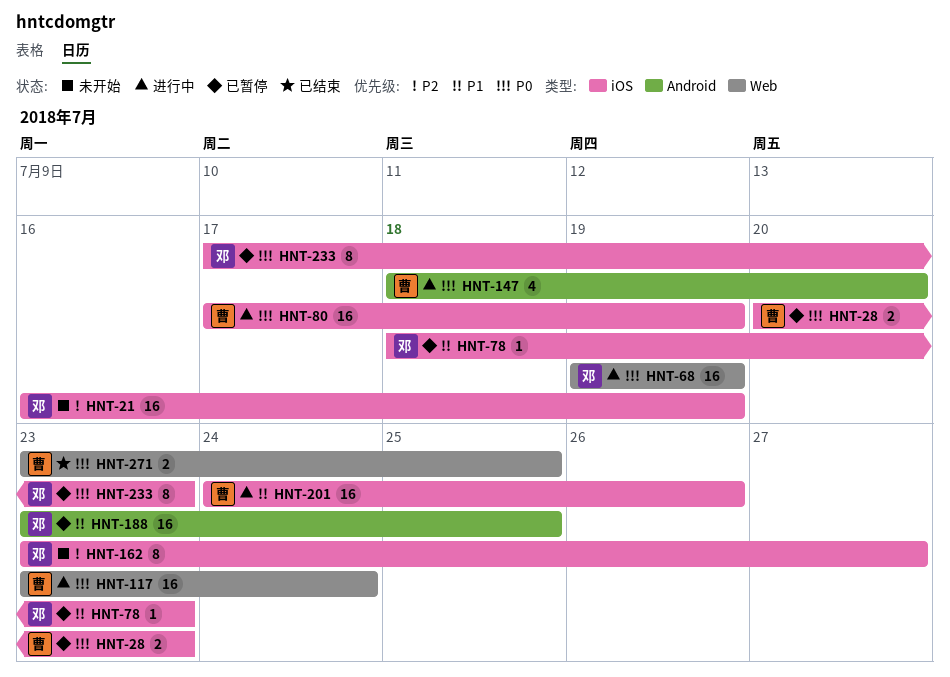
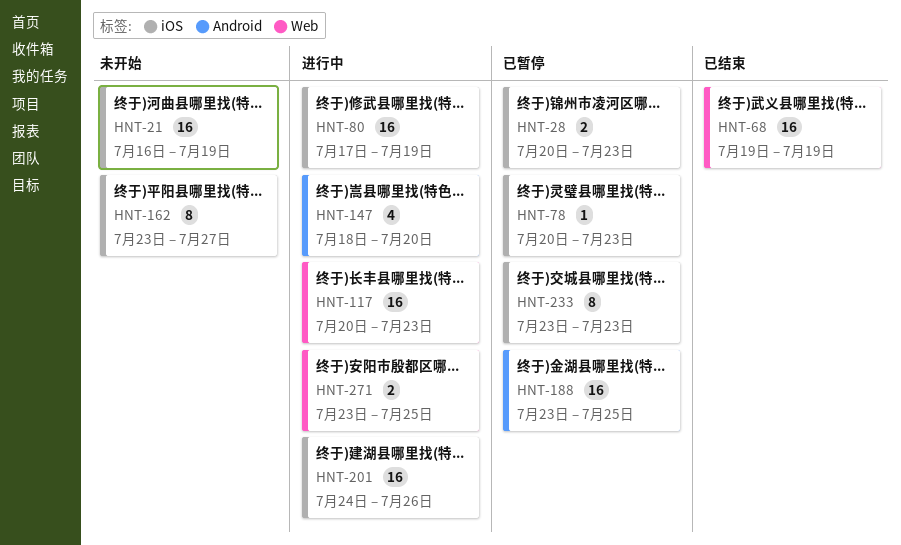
HNT-68, status: 进行中 -> 已结束
HNT-78, start: Jul 18 -> Jul 20
HNT-117, start: Jul 23 -> Jul 20
HNT-117, due: Jul 24 -> Jul 23
HNT-233, start: Jul 17 -> Jul 23
HNT-271, status: 已结束 -> 进行中

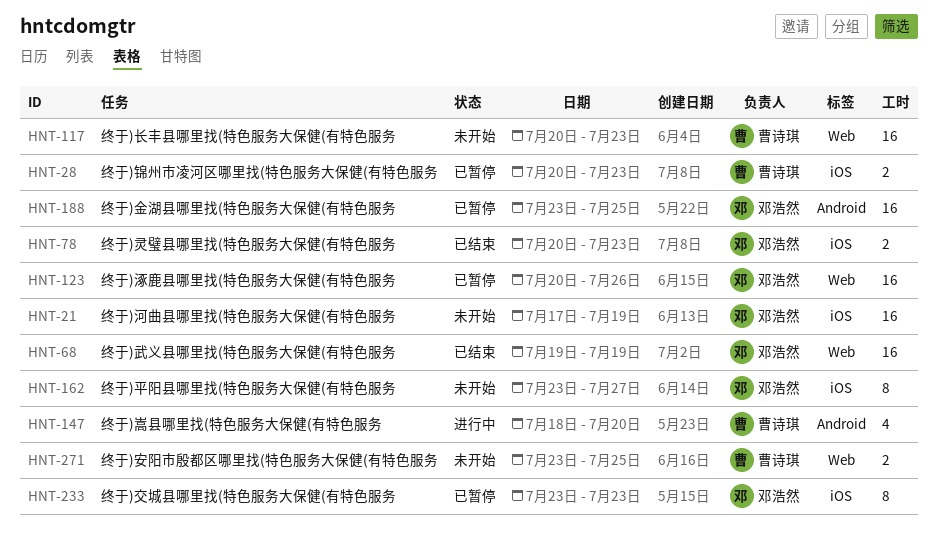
HNT-21, start: Jul 16 -> Jul 17
HNT-78, status: 已暂停 -> 已结束
HNT-78, estimate: 1 -> 2
HNT-80: present -> none
HNT-117, status: 进行中 -> 未开始
HNT-123: none -> present
HNT-201: present -> none
HNT-271, status: 进行中 -> 未开始

